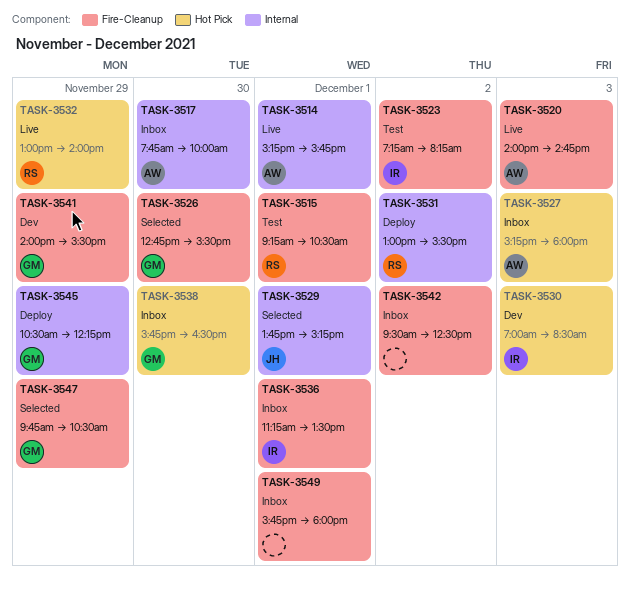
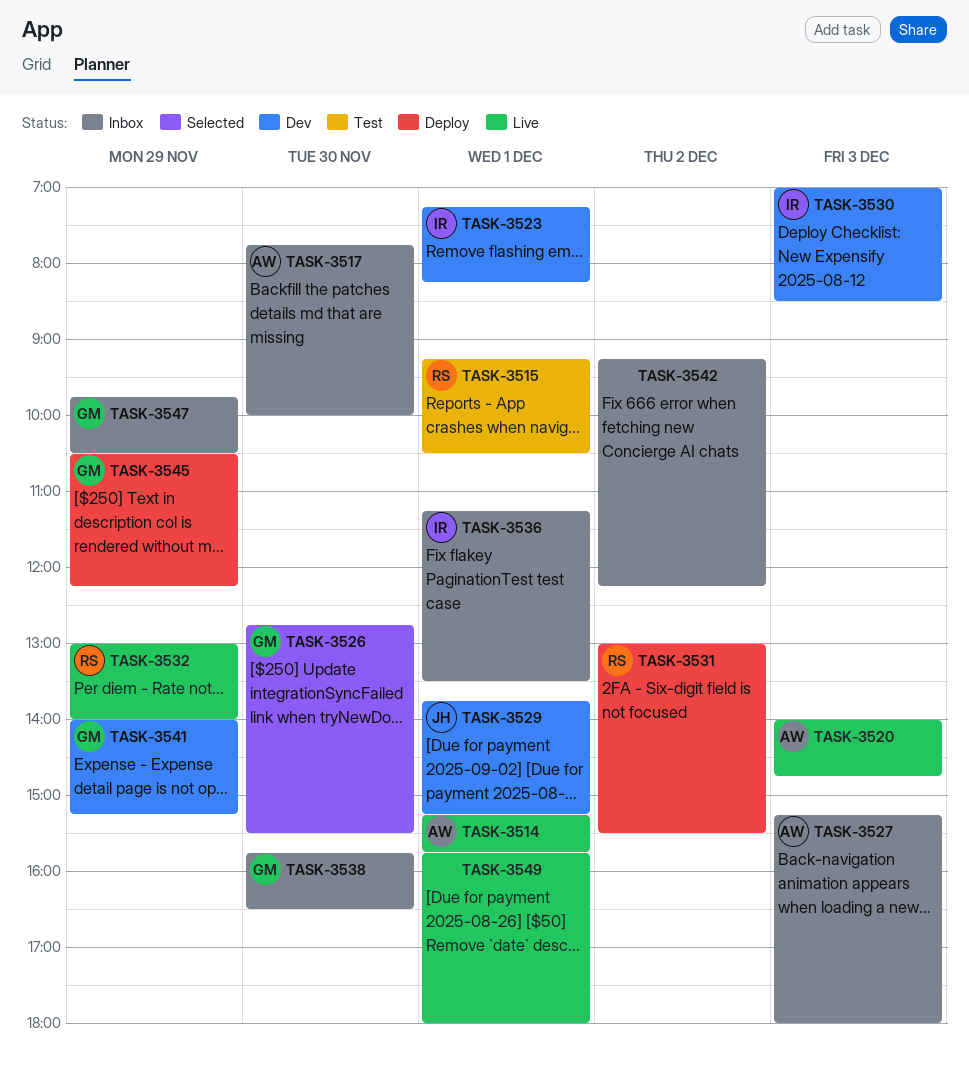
TASK-3523, status: Test -> Dev
TASK-3523, day: Dec 2 -> Dec 1
TASK-3529, status: Selected -> Dev
TASK-3541, ends: 15:30 -> 15:15
TASK-3542, begins: 09:30 -> 09:15
TASK-3542, ends: 12:30 -> 12:15
TASK-3547, status: Selected -> Inbox
TASK-3549, status: Inbox -> Live

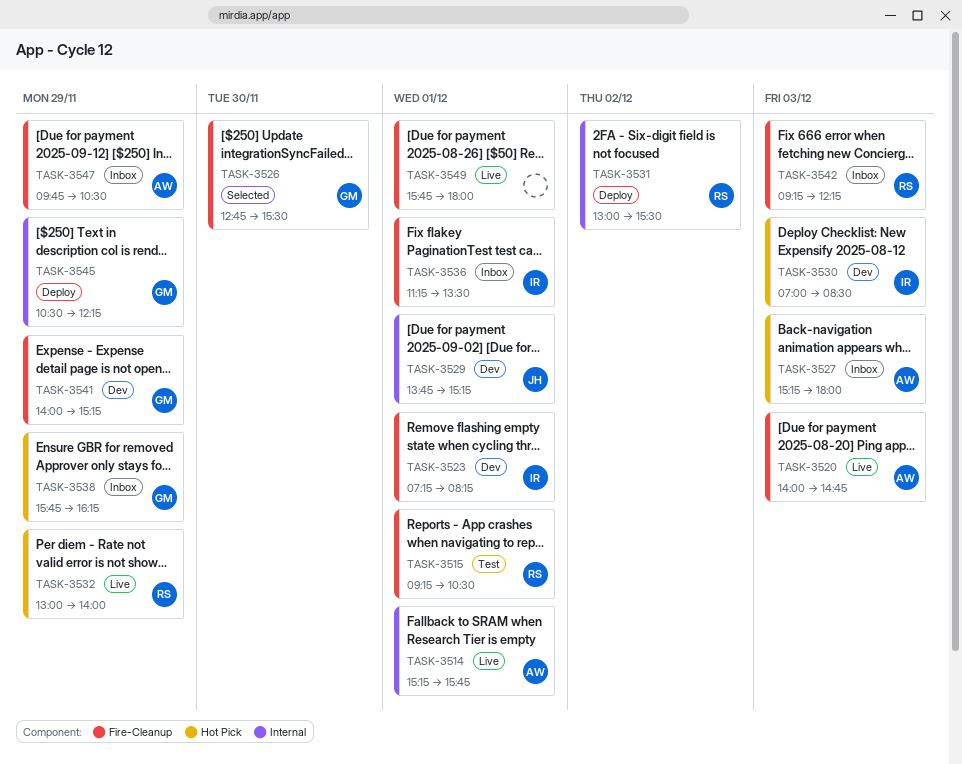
TASK-3517: present -> none
TASK-3538, day: Nov 30 -> Nov 29
TASK-3538, ends: 16:30 -> 16:15
TASK-3542, owner: none -> RS
TASK-3542, day: Dec 2 -> Dec 3
TASK-3547, owner: GM -> AW

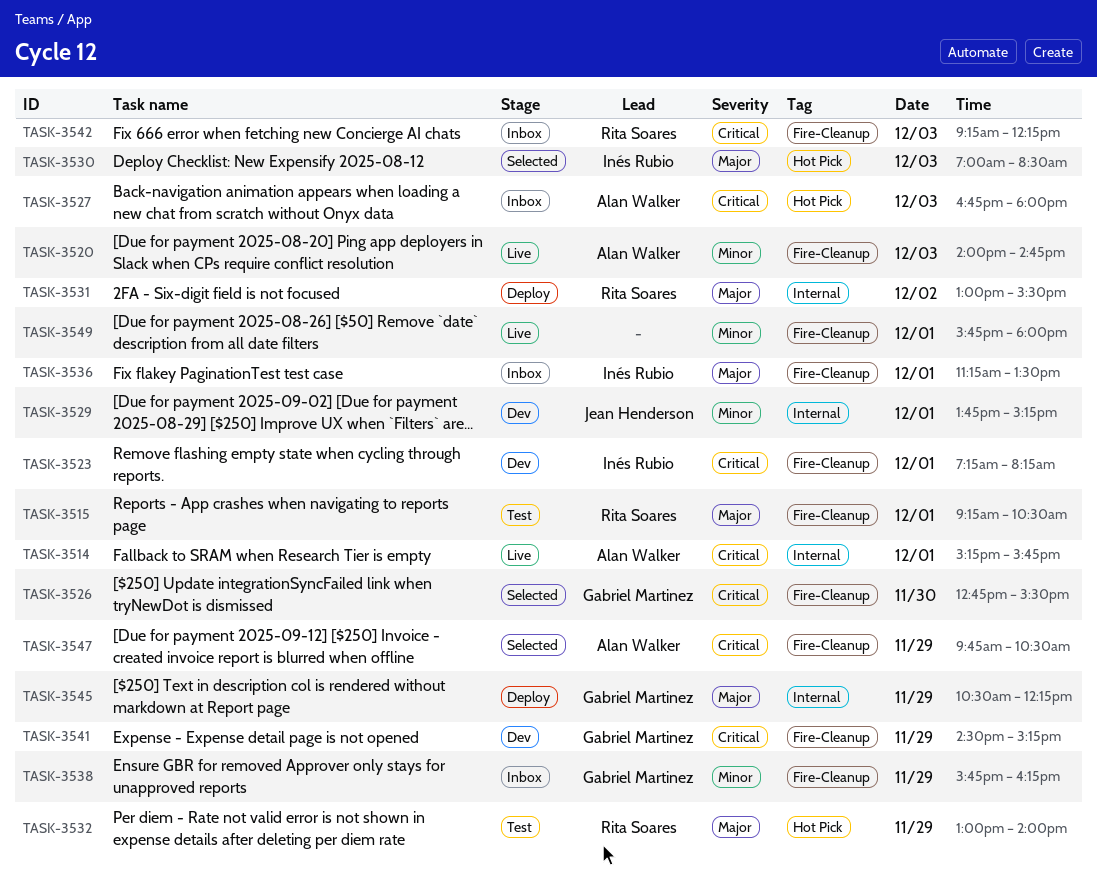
TASK-3527, begins: 15:15 -> 16:45
TASK-3530, status: Dev -> Selected
TASK-3532, status: Live -> Test
TASK-3538, label: Hot Pick -> Fire-Cleanup
TASK-3541, begins: 14:00 -> 14:30
TASK-3547, status: Inbox -> Selected

